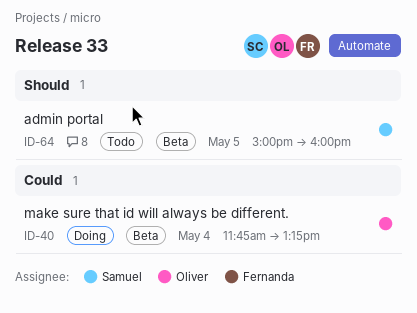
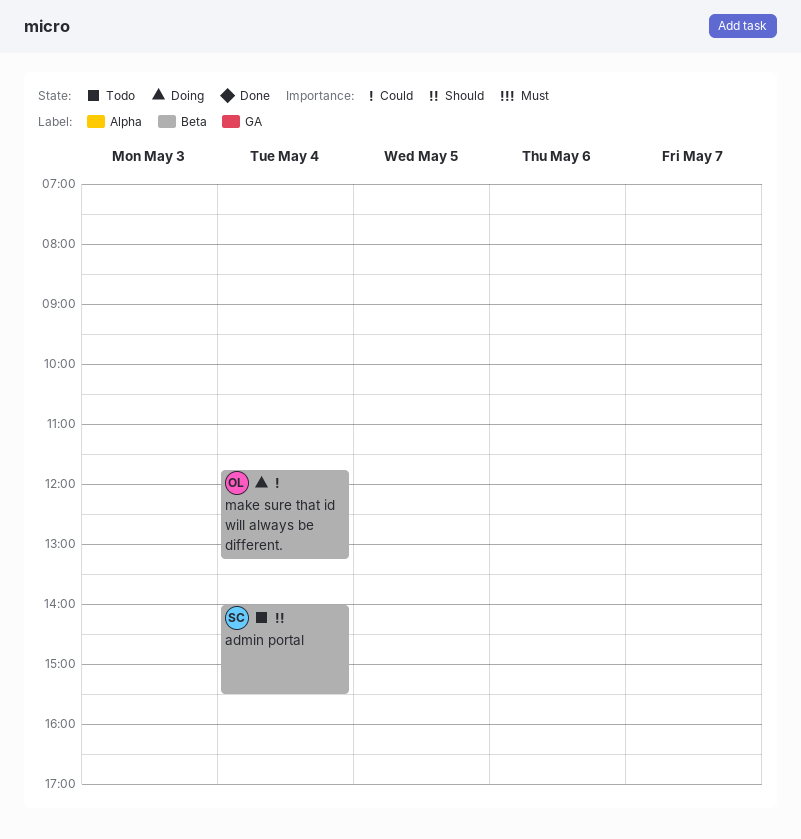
admin portal, day: May 5 -> May 4
admin portal, begins: 15:00 -> 14:00
admin portal, ends: 16:00 -> 15:30

